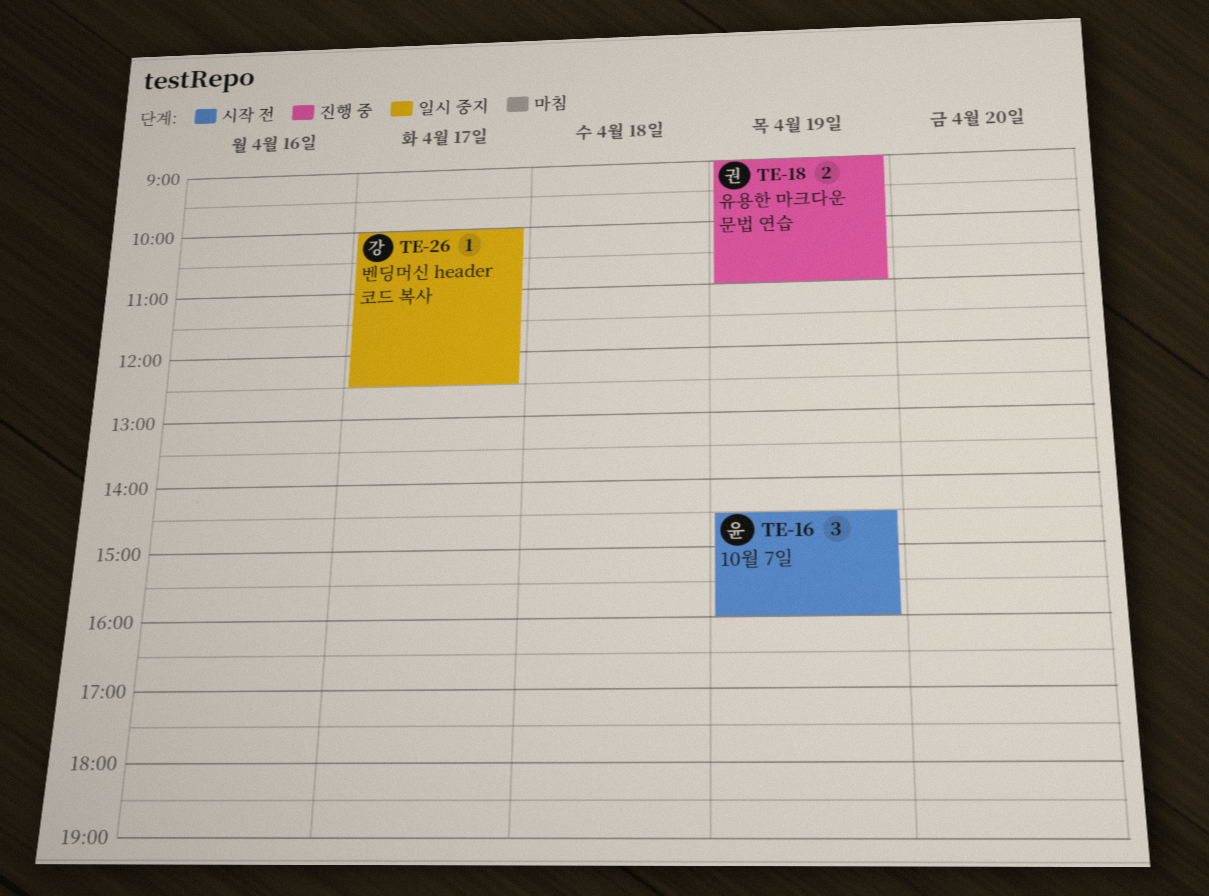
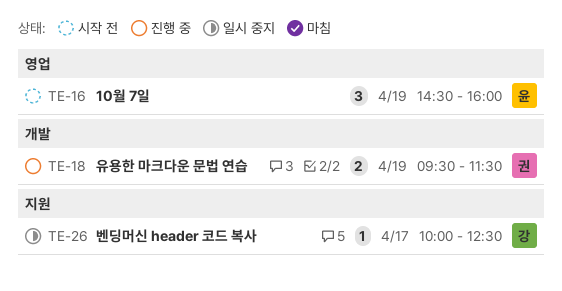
TE-18, begins: 09:00 -> 09:30
TE-18, ends: 11:00 -> 11:30

